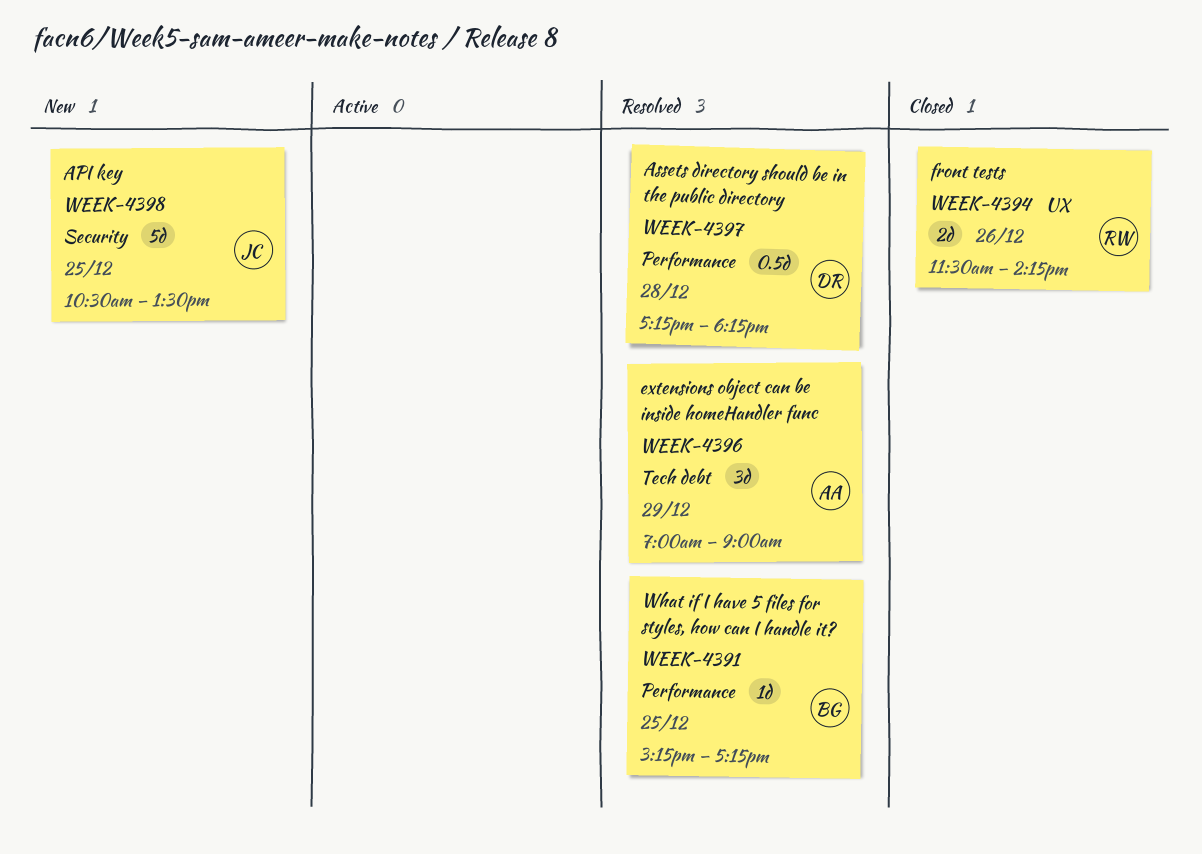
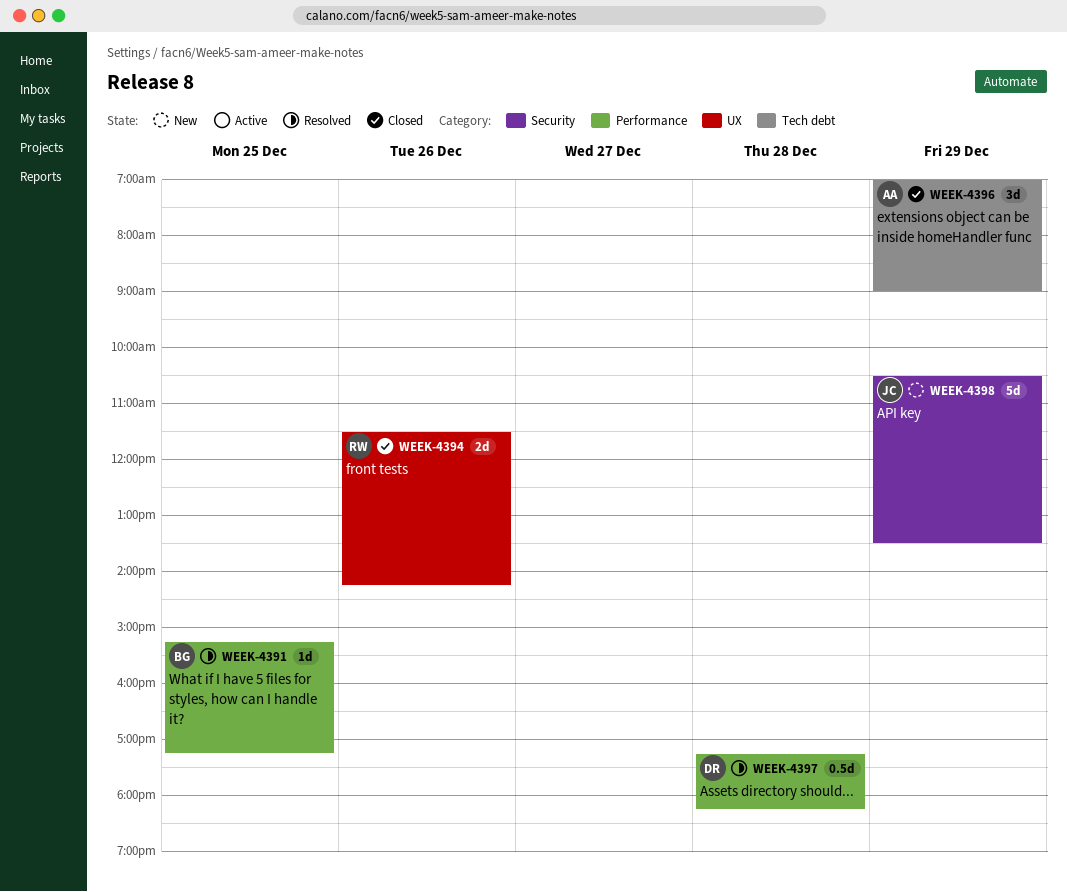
WEEK-4396, status: Resolved -> Closed
WEEK-4398, day: Dec 25 -> Dec 29

